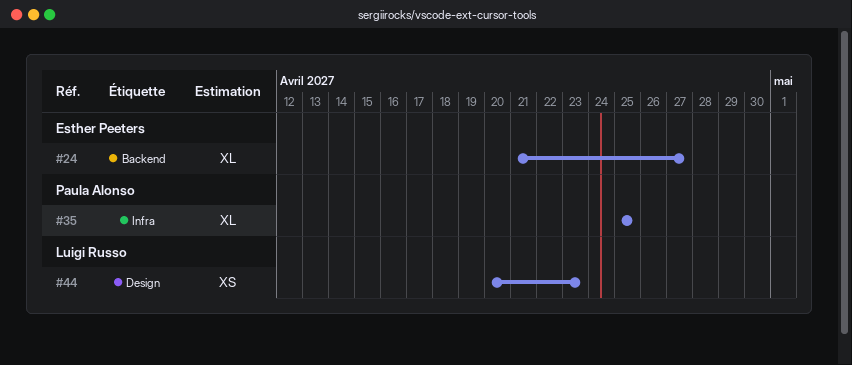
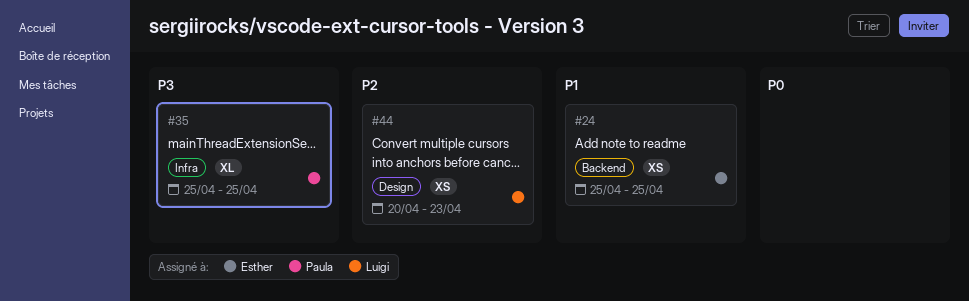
#24, estimate: XL -> XS
#24, start: Apr 21 -> Apr 25
#24, due: Apr 27 -> Apr 25

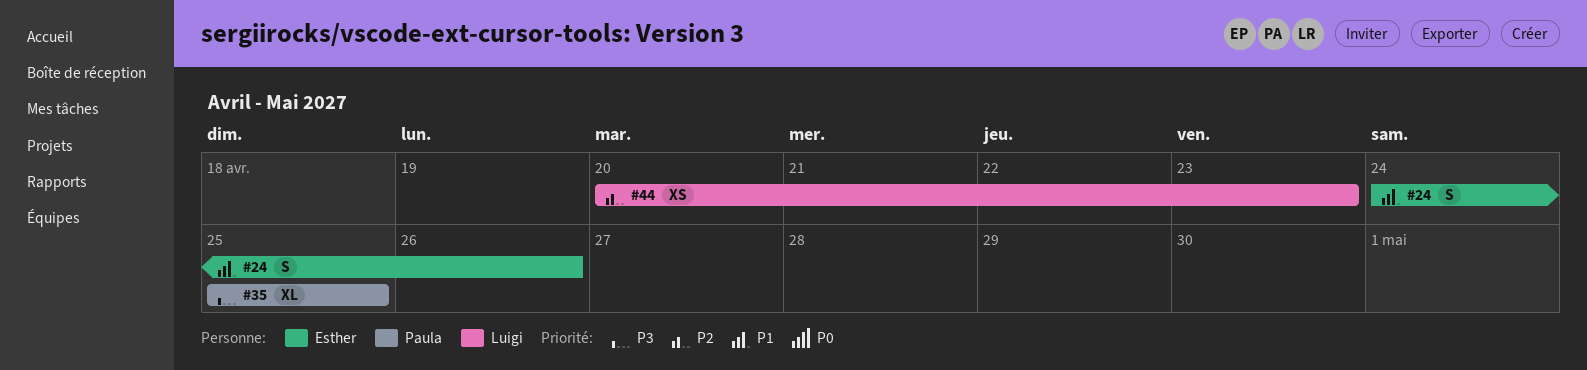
#24, estimate: XS -> S
#24, start: Apr 25 -> Apr 24
#24, due: Apr 25 -> Apr 26

